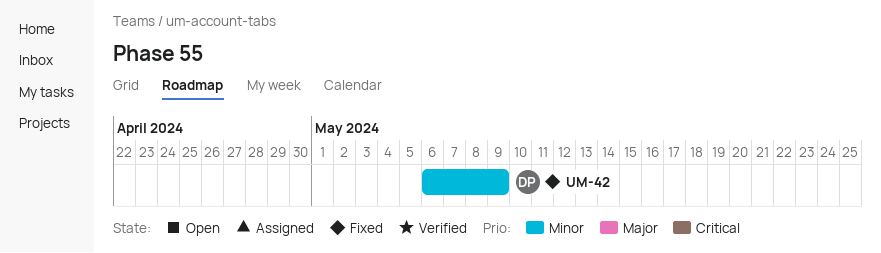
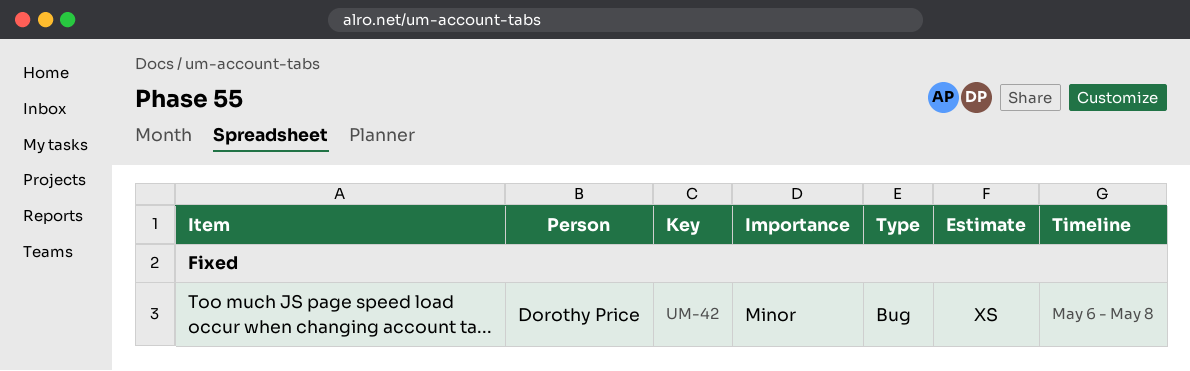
UM-42, due: May 9 -> May 8

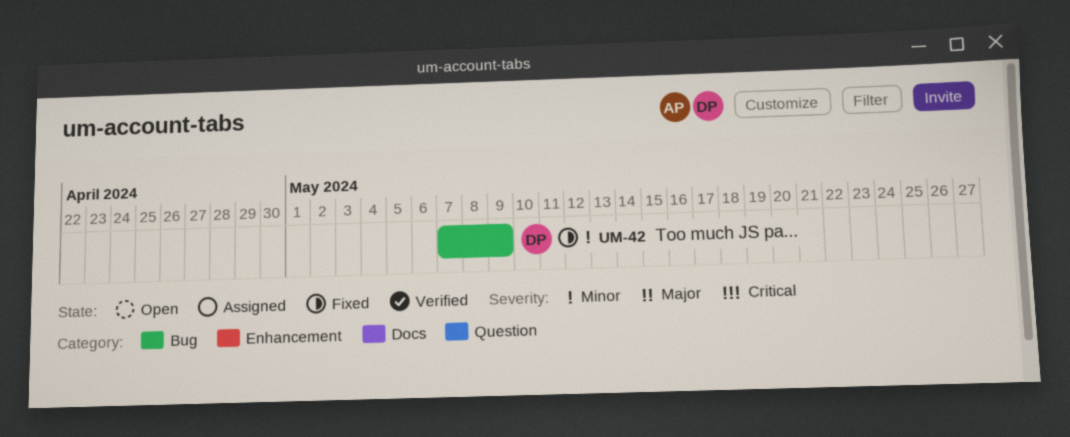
UM-42, start: May 6 -> May 7
UM-42, due: May 8 -> May 9

